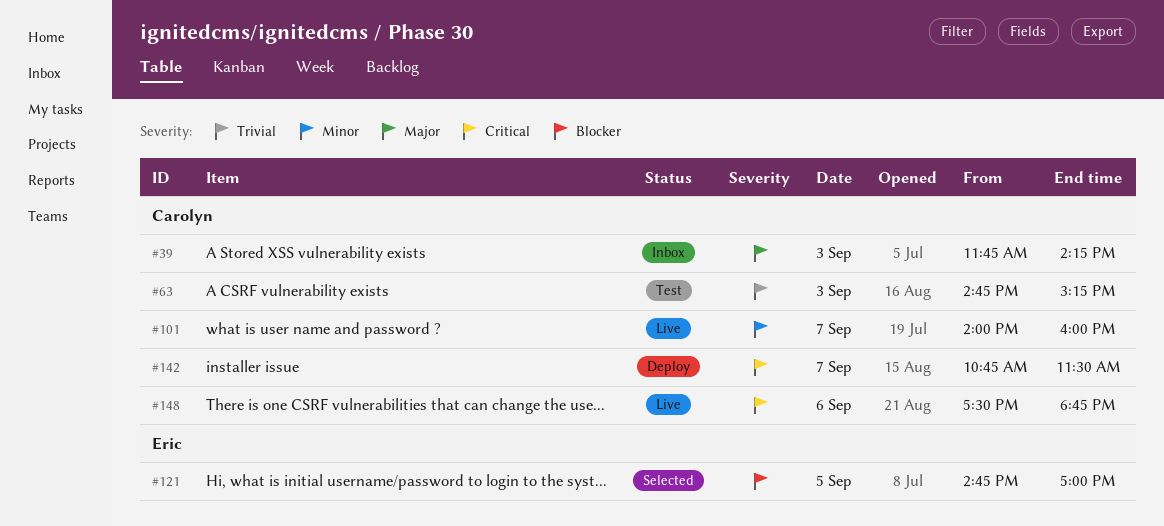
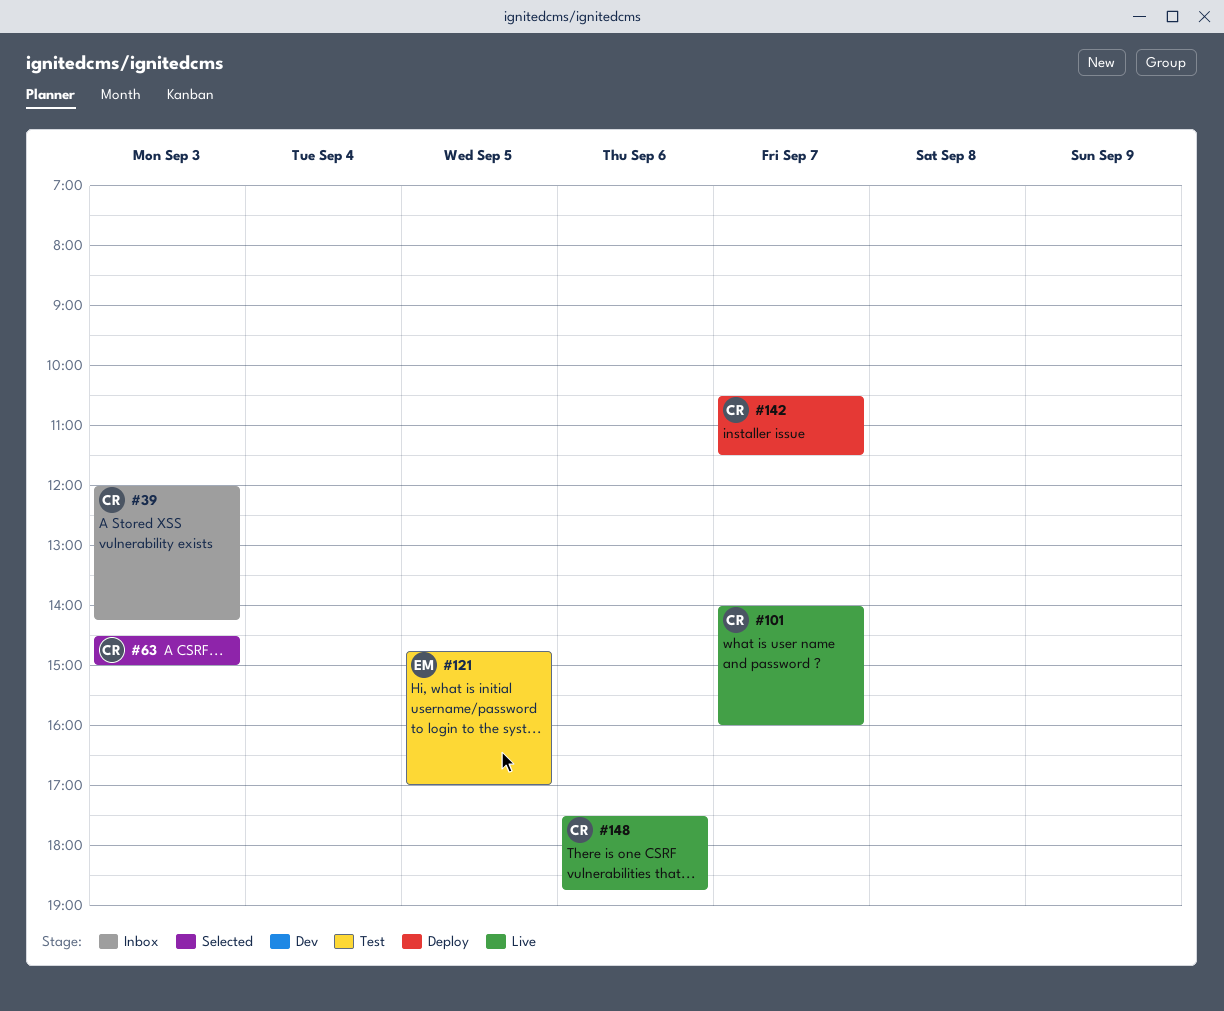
#39, begins: 11:45 -> 12:00
#63, status: Test -> Selected
#63, begins: 14:45 -> 14:30
#63, ends: 15:15 -> 15:00
#121, status: Selected -> Test
#142, begins: 10:45 -> 10:30

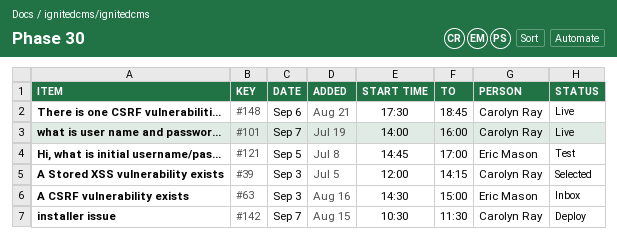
#39, status: Inbox -> Selected
#63, status: Selected -> Inbox
#63, owner: Carolyn Ray -> Eric Mason

